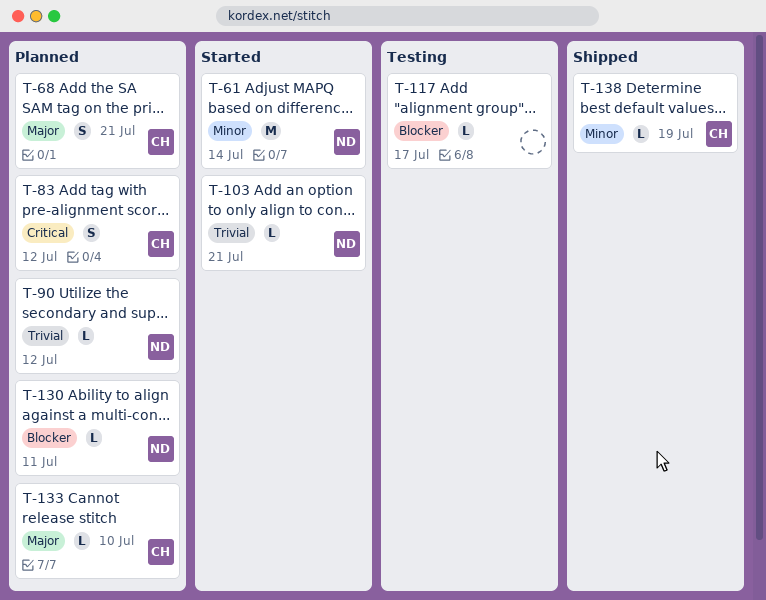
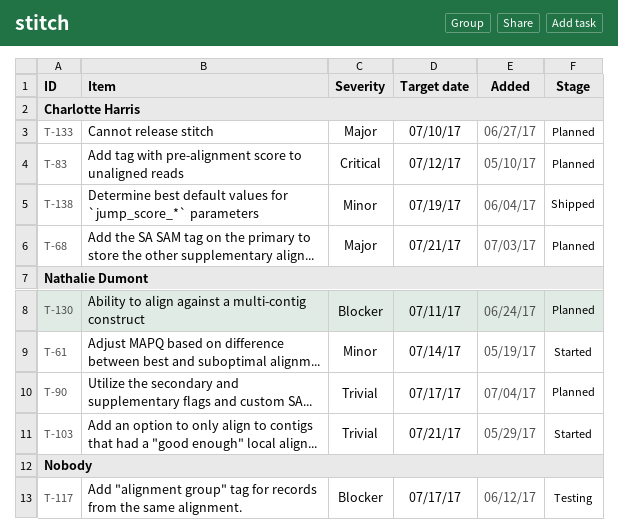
T-90, due: Jul 12 -> Jul 17

